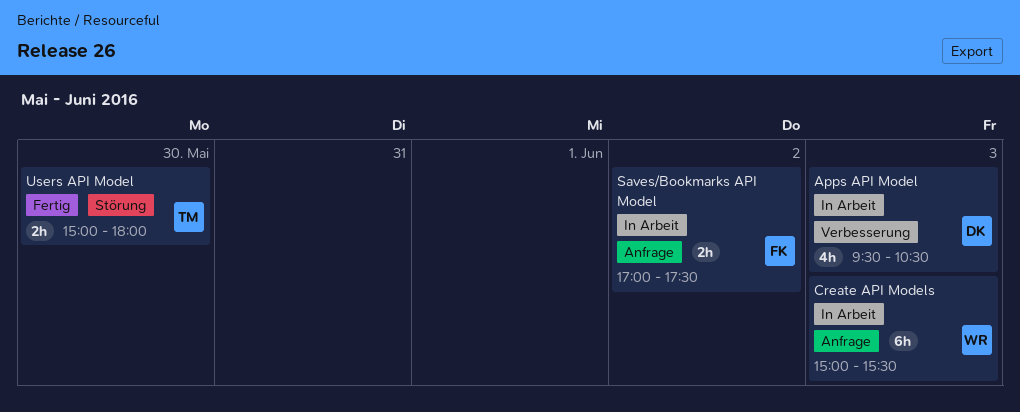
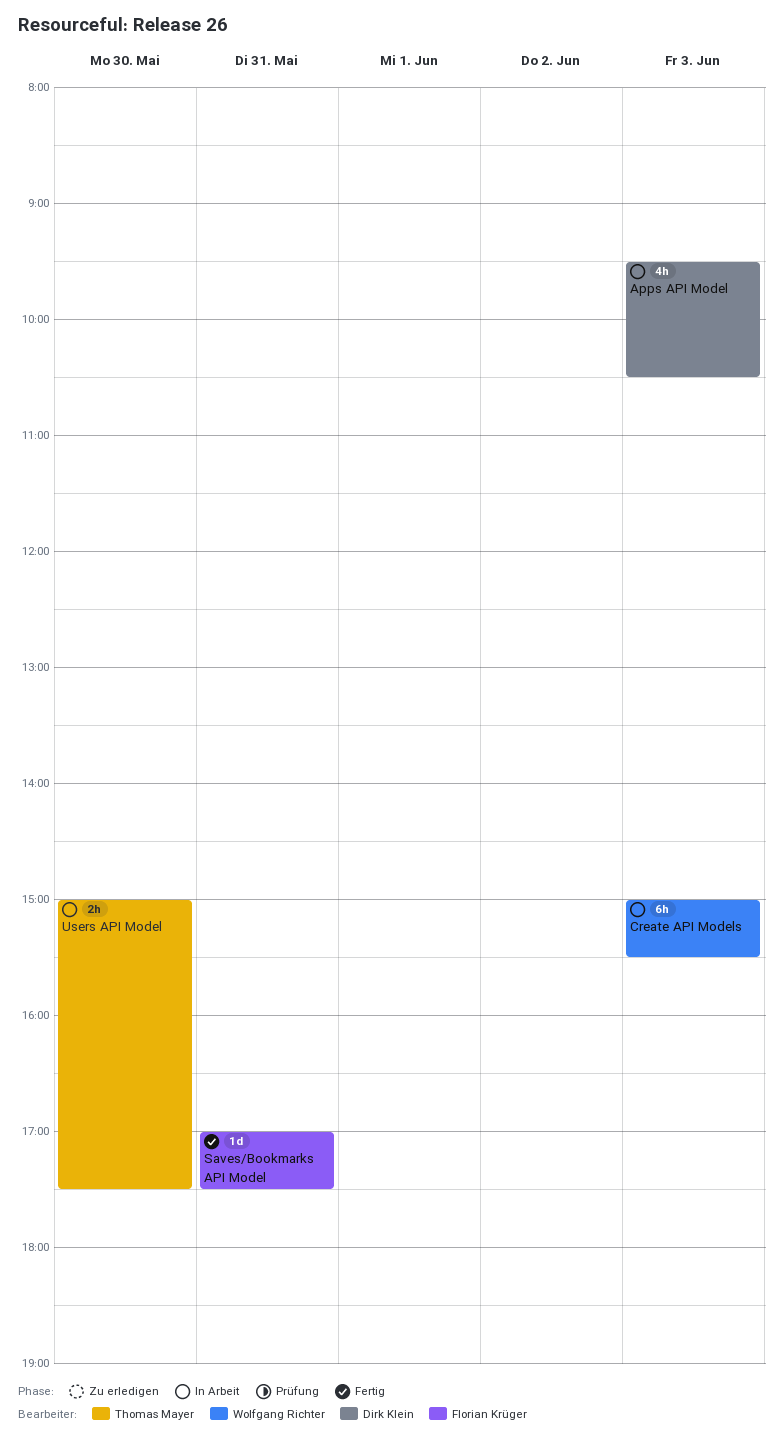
Saves/Bookmarks API Model, status: In Arbeit -> Fertig
Saves/Bookmarks API Model, estimate: 2h -> 1d
Saves/Bookmarks API Model, day: Jun 2 -> May 31
Users API Model, status: Fertig -> In Arbeit
Users API Model, ends: 18:00 -> 17:30

